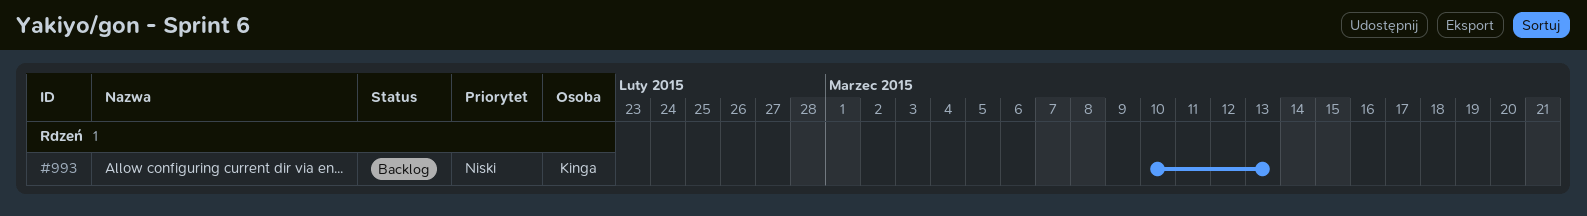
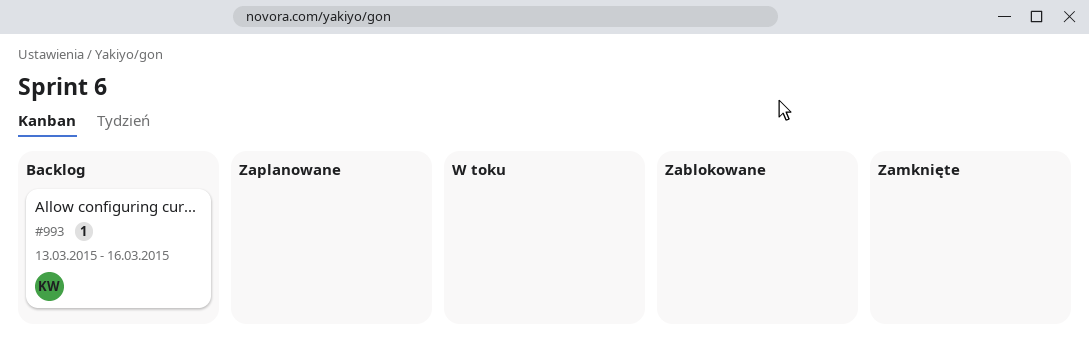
#993, start: Mar 10 -> Mar 13
#993, due: Mar 13 -> Mar 16

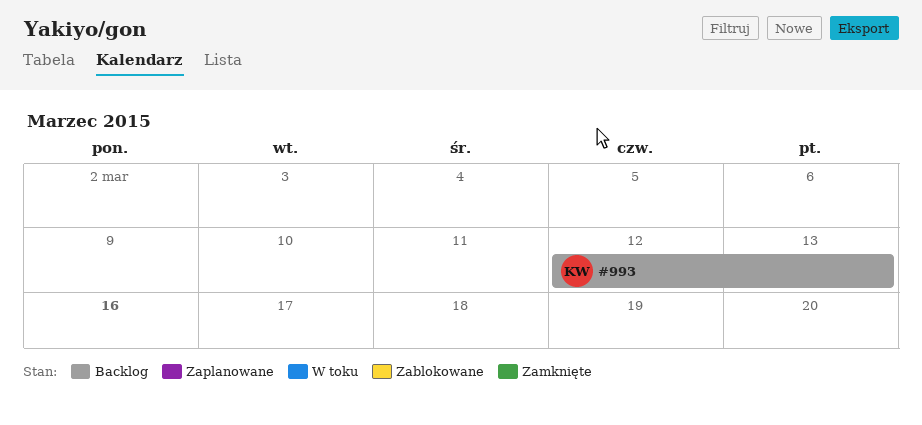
#993, start: Mar 13 -> Mar 12
#993, due: Mar 16 -> Mar 13

